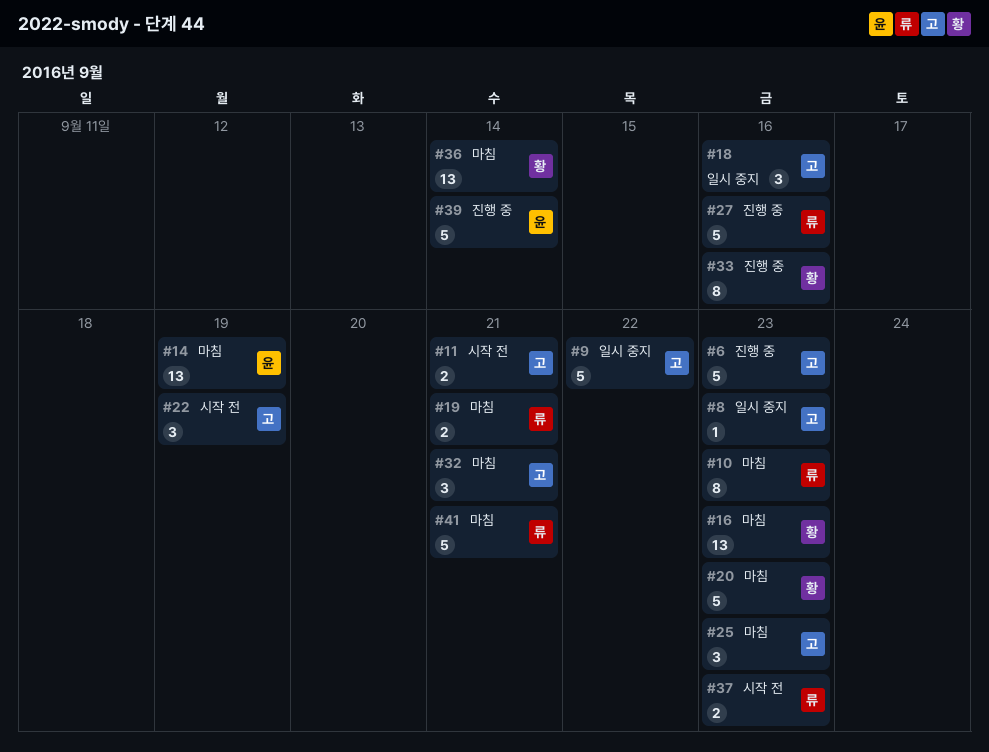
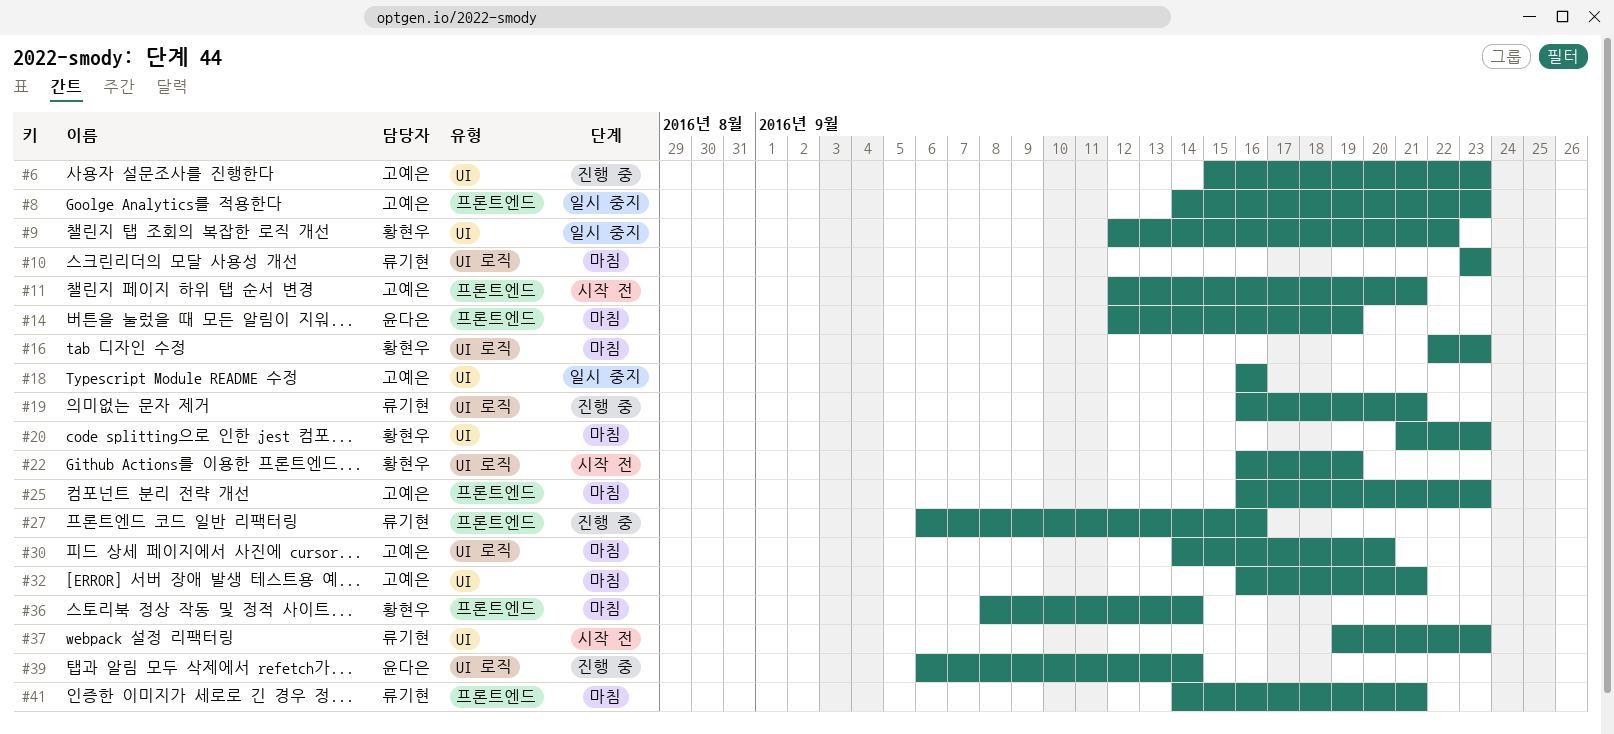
#9, owner: 고예은 -> 황현우
#19, status: 마침 -> 진행 중
#22, owner: 고예은 -> 황현우
#30: none -> present
#33: present -> none

